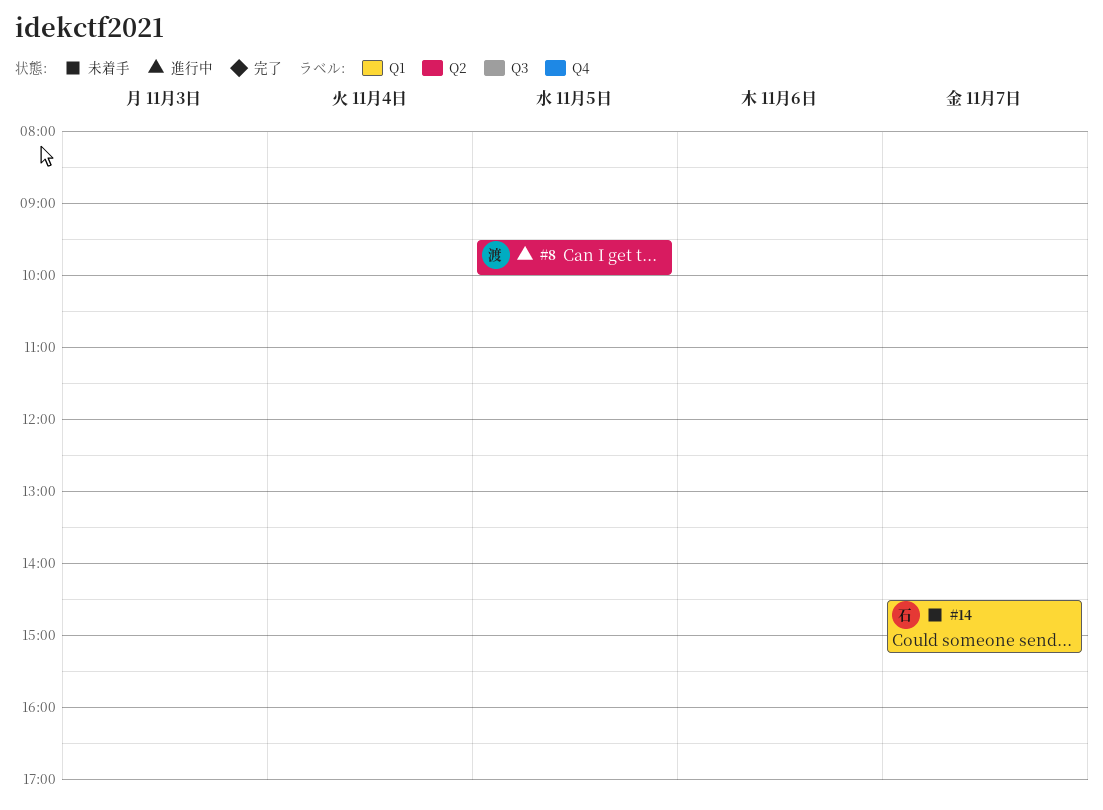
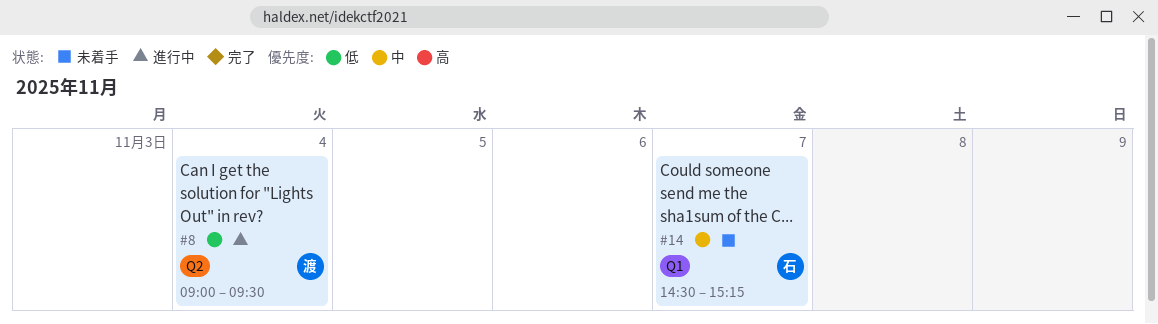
#8, day: Nov 5 -> Nov 4
#8, begins: 09:30 -> 09:00
#8, ends: 10:00 -> 09:30

